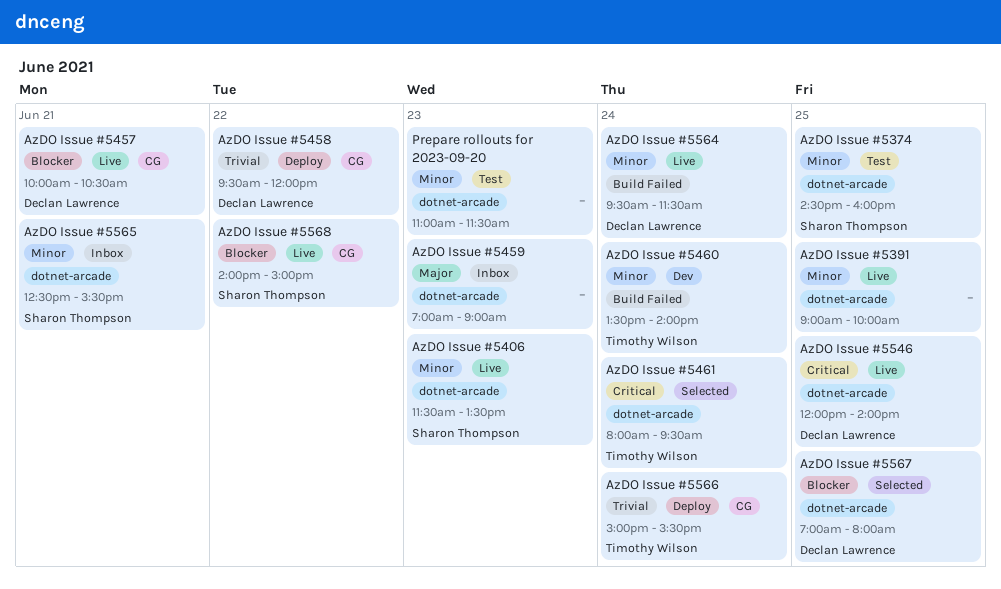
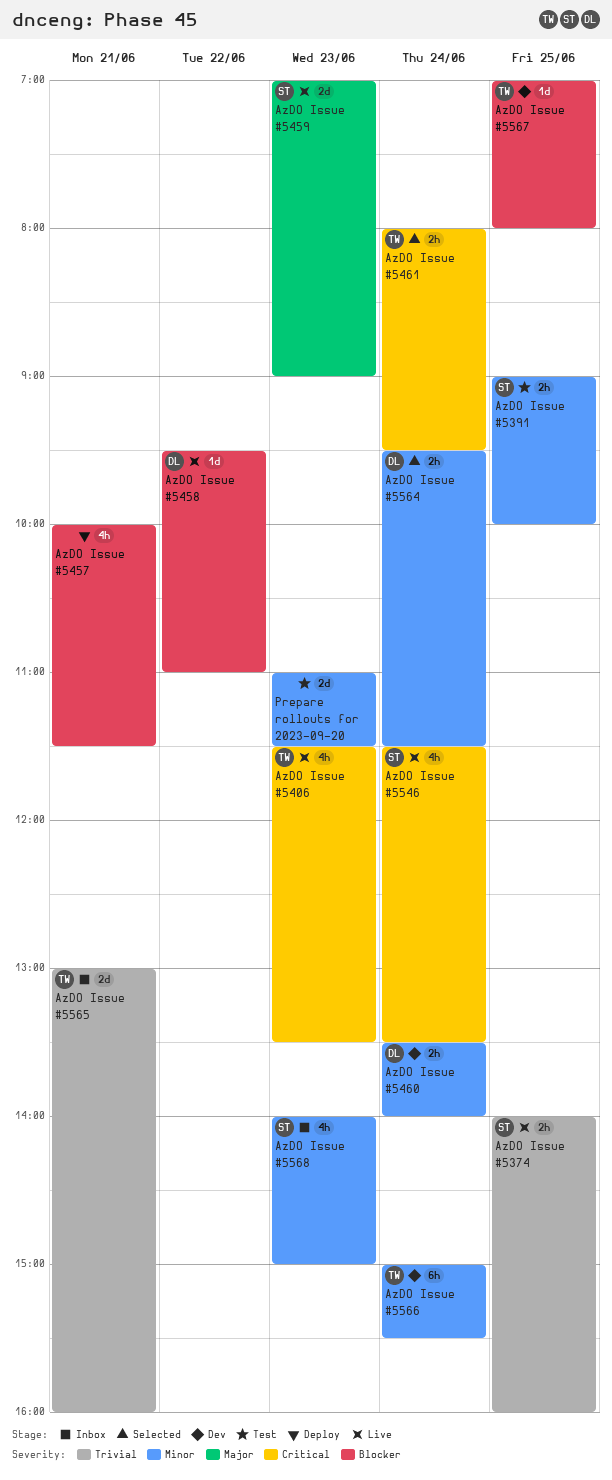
AzDO Issue #5374, status: Test -> Live
AzDO Issue #5374, priority: Minor -> Trivial
AzDO Issue #5374, begins: 14:30 -> 14:00
AzDO Issue #5391, status: Live -> Test
AzDO Issue #5391, owner: none -> Sharon Thompson
AzDO Issue #5406, owner: Sharon Thompson -> Timothy Wilson
AzDO Issue #5406, priority: Minor -> Critical
AzDO Issue #5457, status: Live -> Deploy
AzDO Issue #5457, owner: Declan Lawrence -> none
AzDO Issue #5457, ends: 10:30 -> 11:30
AzDO Issue #5458, status: Deploy -> Live
AzDO Issue #5458, priority: Trivial -> Blocker
AzDO Issue #5458, ends: 12:00 -> 11:00
AzDO Issue #5459, status: Inbox -> Live
AzDO Issue #5459, owner: none -> Sharon Thompson
AzDO Issue #5460, owner: Timothy Wilson -> Declan Lawrence
AzDO Issue #5546, owner: Declan Lawrence -> Sharon Thompson
AzDO Issue #5546, day: Jun 25 -> Jun 24
AzDO Issue #5546, begins: 12:00 -> 11:30
AzDO Issue #5546, ends: 14:00 -> 13:30
AzDO Issue #5564, status: Live -> Selected
AzDO Issue #5565, owner: Sharon Thompson -> Timothy Wilson
AzDO Issue #5565, priority: Minor -> Trivial
AzDO Issue #5565, begins: 12:30 -> 13:00
AzDO Issue #5565, ends: 15:30 -> 16:00
AzDO Issue #5566, status: Deploy -> Dev
AzDO Issue #5566, priority: Trivial -> Minor
AzDO Issue #5567, status: Selected -> Dev
AzDO Issue #5567, owner: Declan Lawrence -> Timothy Wilson
AzDO Issue #5568, status: Live -> Inbox
AzDO Issue #5568, priority: Blocker -> Minor
AzDO Issue #5568, day: Jun 22 -> Jun 23

